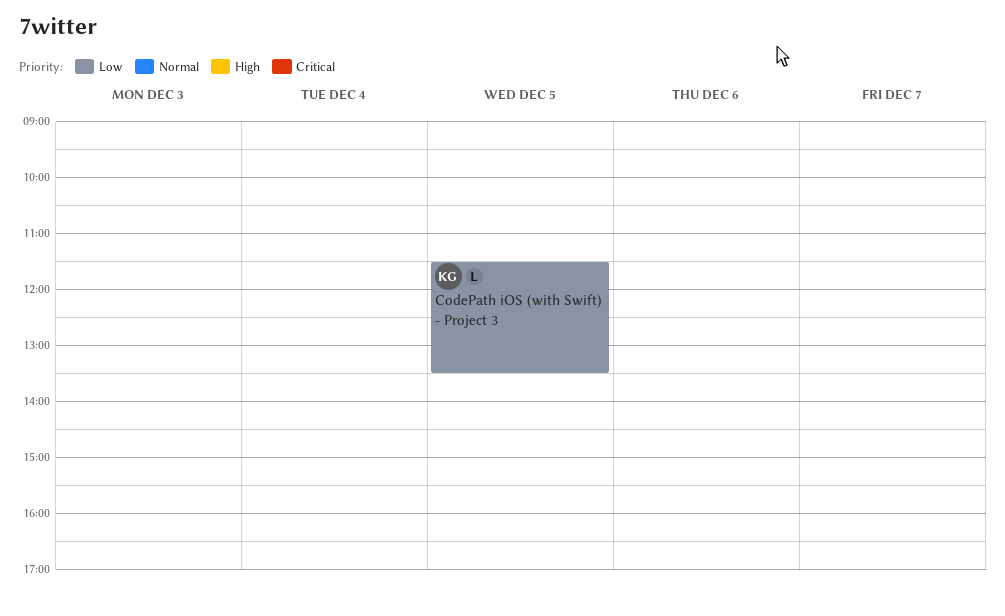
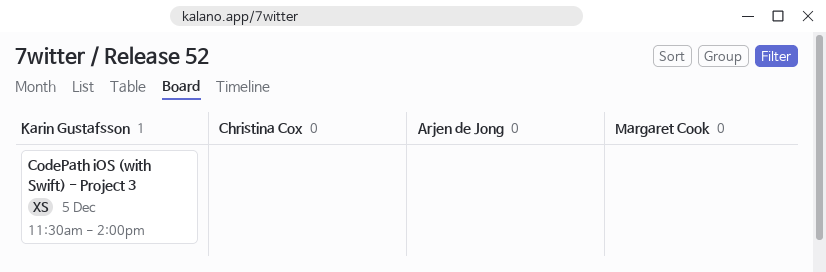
CodePath iOS (with Swift) - Project 3, estimate: L -> XS
CodePath iOS (with Swift) - Project 3, ends: 13:30 -> 14:00

